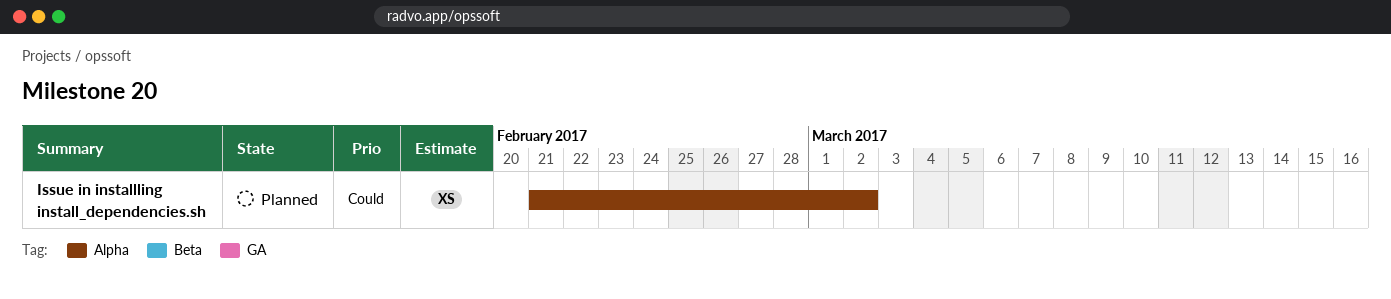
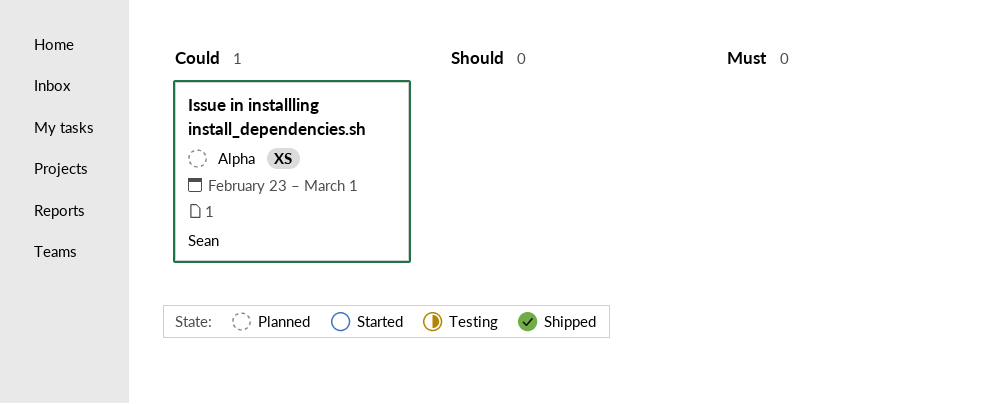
Issue in installling install_dependencies.sh, start: Feb 21 -> Feb 23
Issue in installling install_dependencies.sh, due: Mar 2 -> Mar 1

